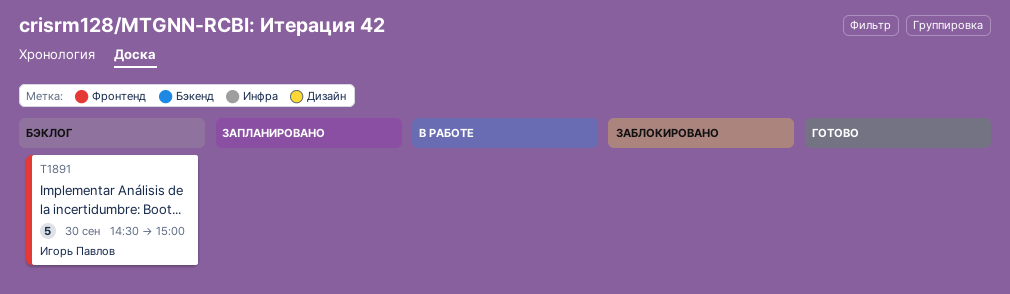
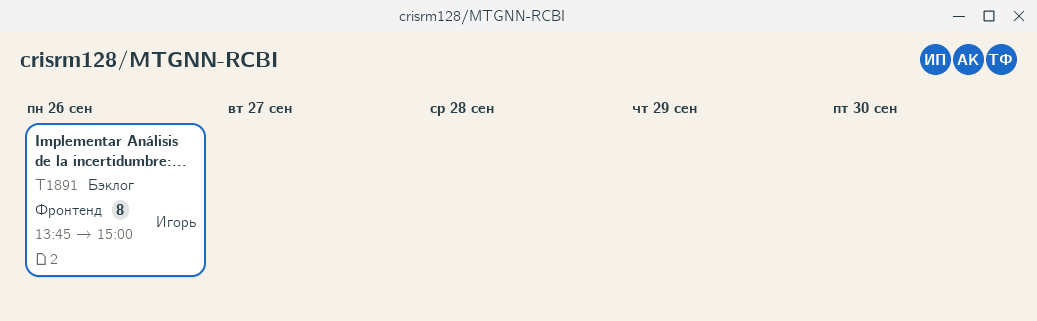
T1891, estimate: 5 -> 8
T1891, day: Sep 30 -> Sep 26
T1891, begins: 14:30 -> 13:45

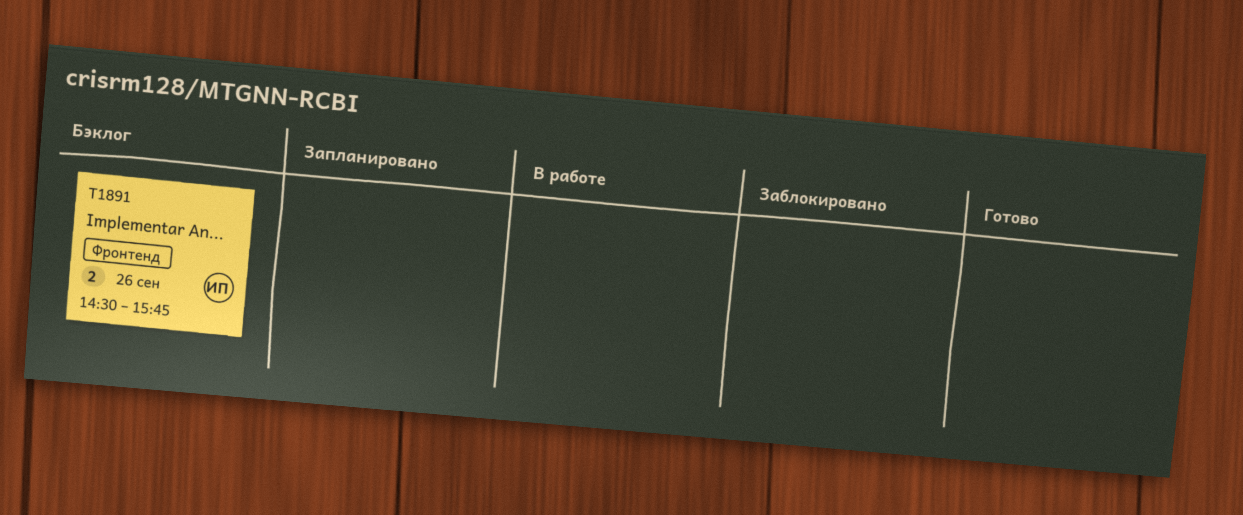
T1891, estimate: 8 -> 2
T1891, begins: 13:45 -> 14:30
T1891, ends: 15:00 -> 15:45

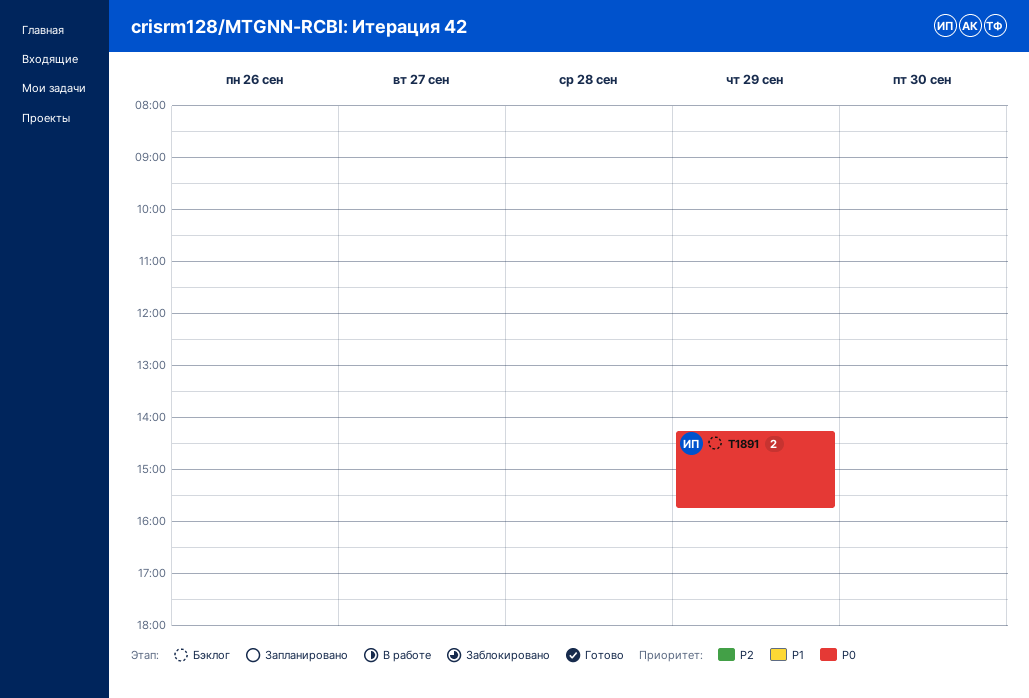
T1891, day: Sep 26 -> Sep 29
T1891, begins: 14:30 -> 14:15

